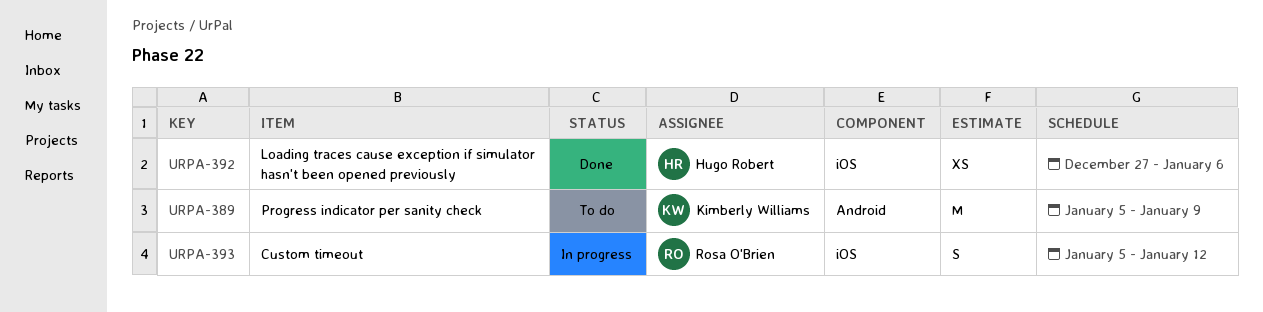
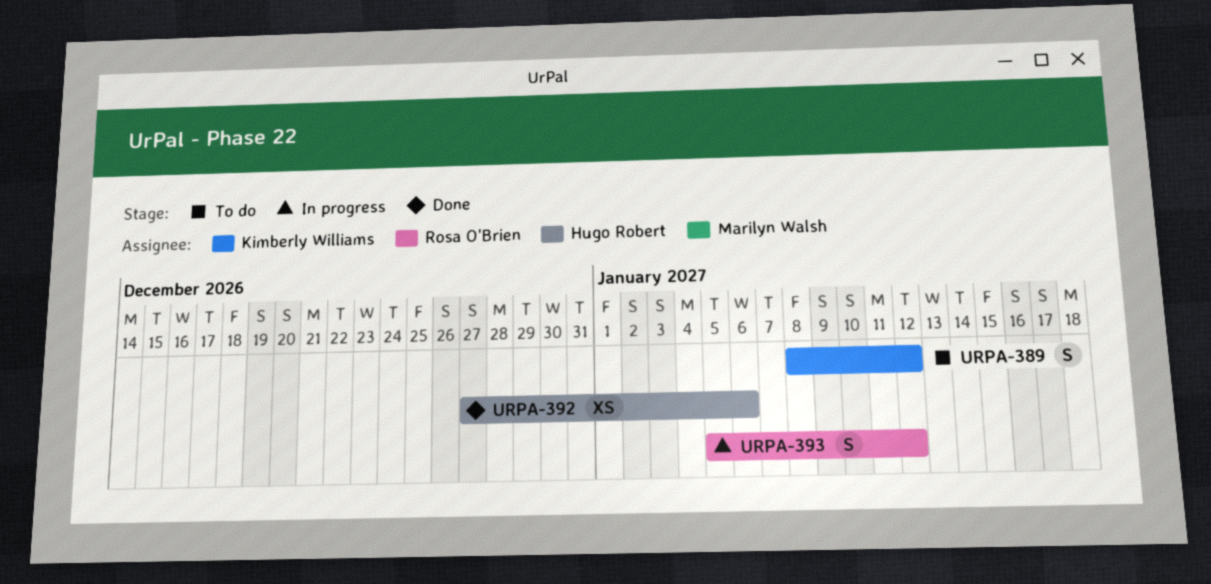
URPA-389, estimate: M -> S
URPA-389, start: Jan 5 -> Jan 8
URPA-389, due: Jan 9 -> Jan 12

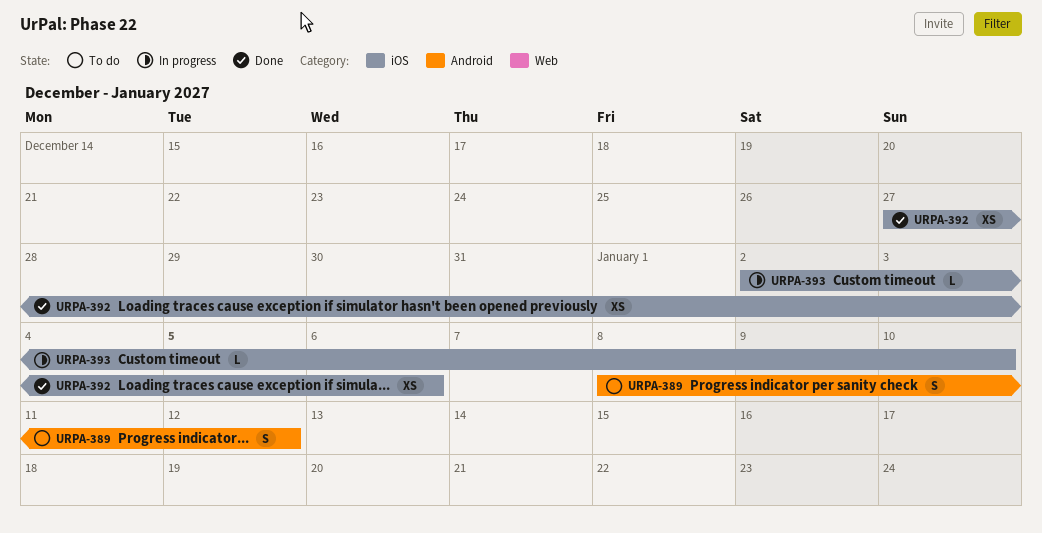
URPA-393, estimate: S -> L
URPA-393, start: Jan 5 -> Jan 2
URPA-393, due: Jan 12 -> Jan 10

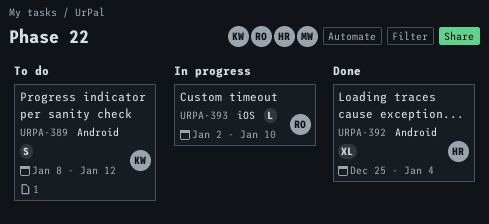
URPA-392, label: iOS -> Android
URPA-392, estimate: XS -> XL
URPA-392, start: Dec 27 -> Dec 25
URPA-392, due: Jan 6 -> Jan 4

